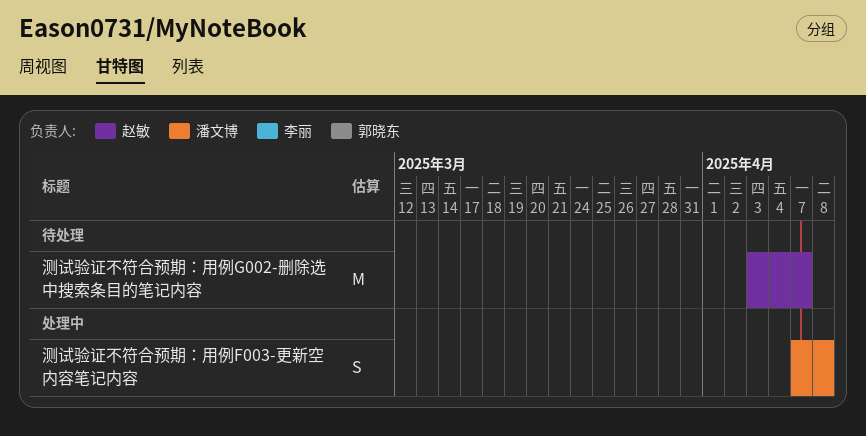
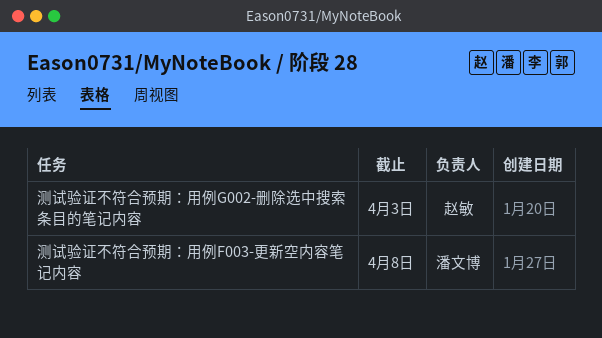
测试验证不符合预期：用例G002-删除选中搜索条目的笔记内容, due: Apr 7 -> Apr 3

